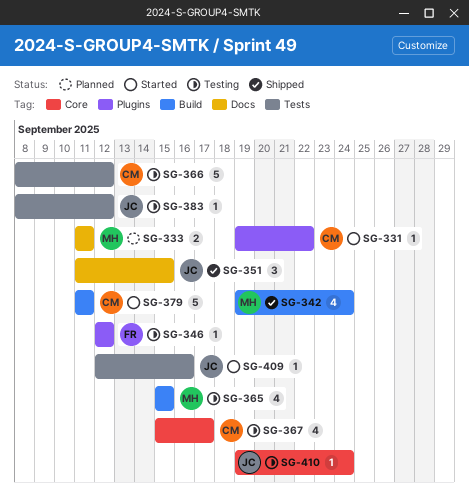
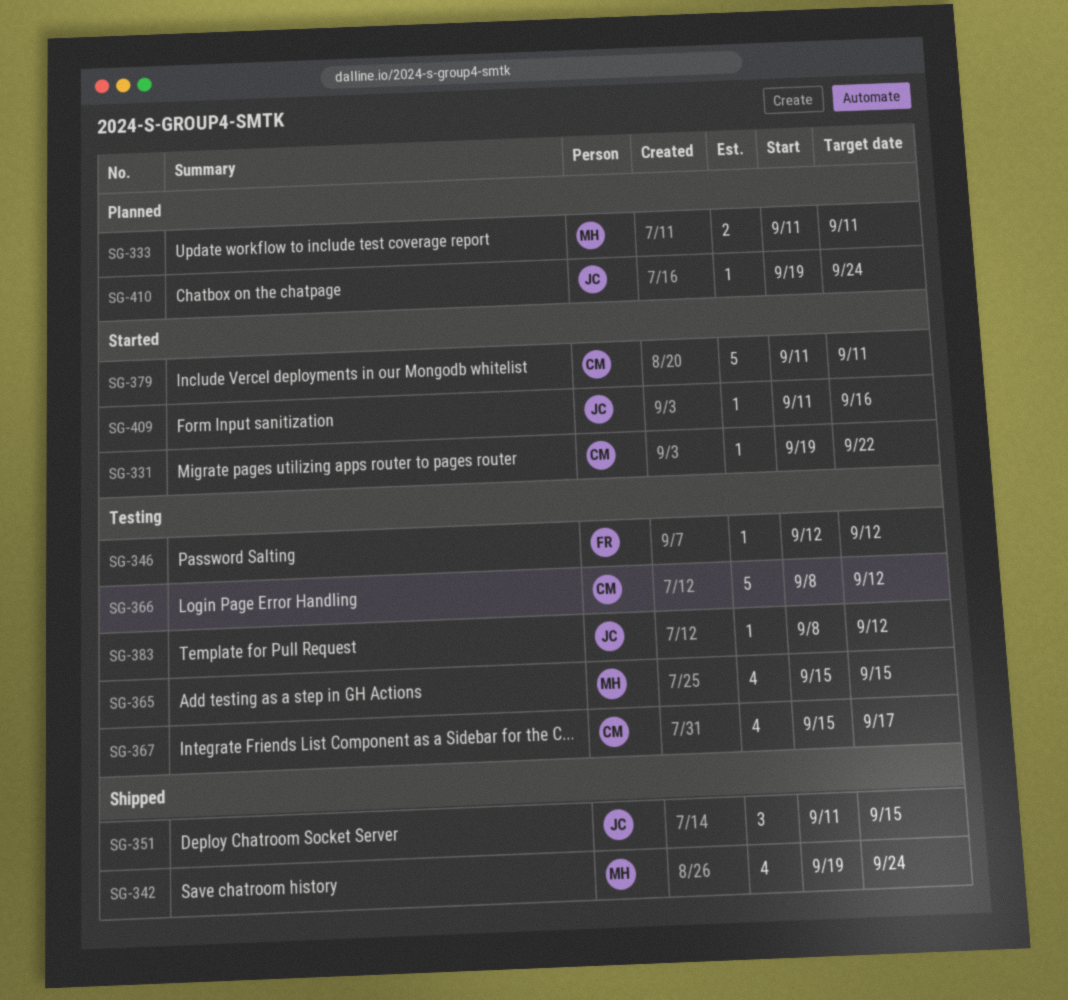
SG-409, start: Sep 12 -> Sep 11
SG-410, status: Testing -> Planned

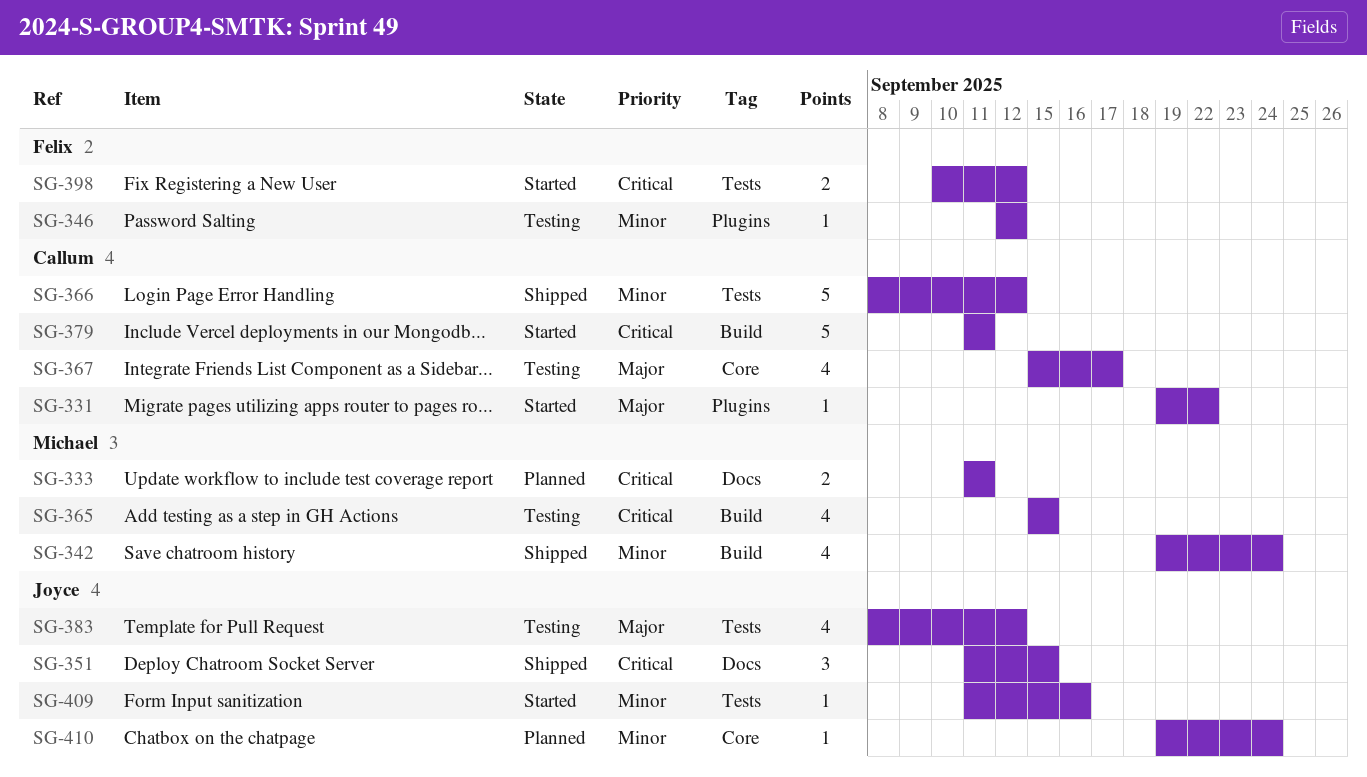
SG-366, status: Testing -> Shipped
SG-383, estimate: 1 -> 4
SG-398: none -> present

